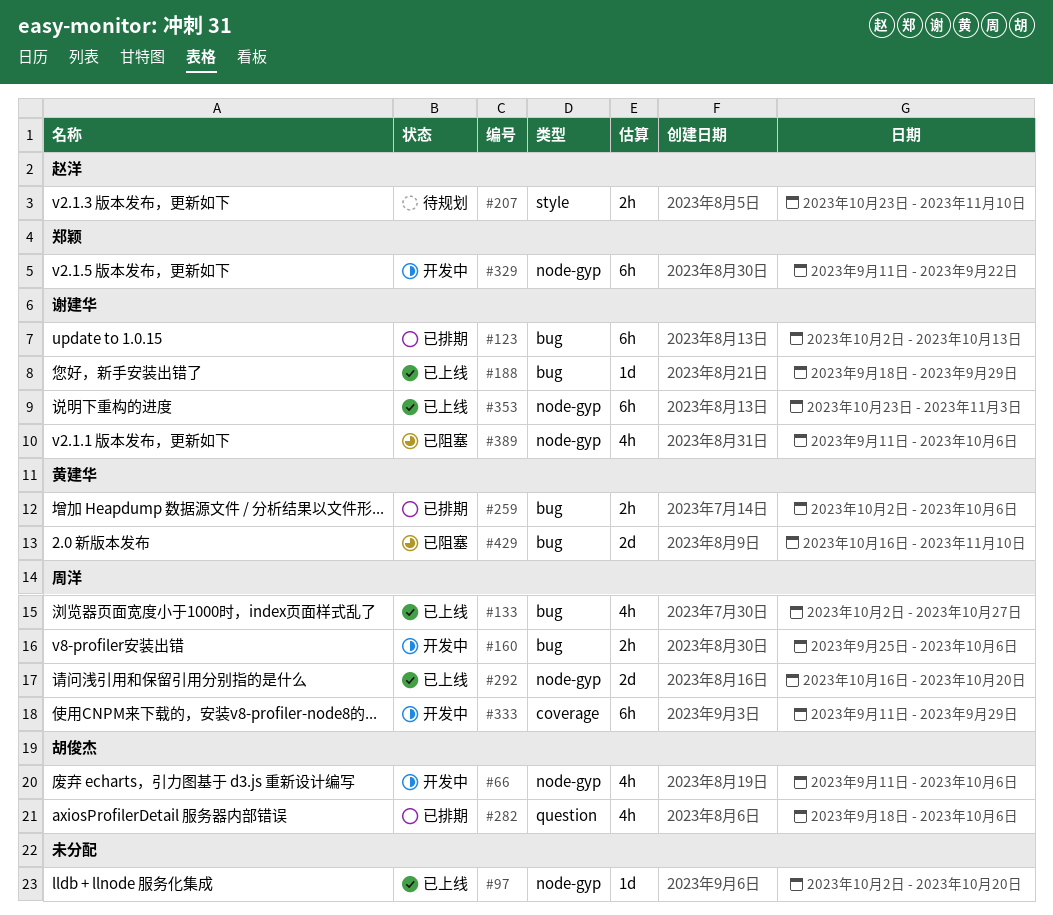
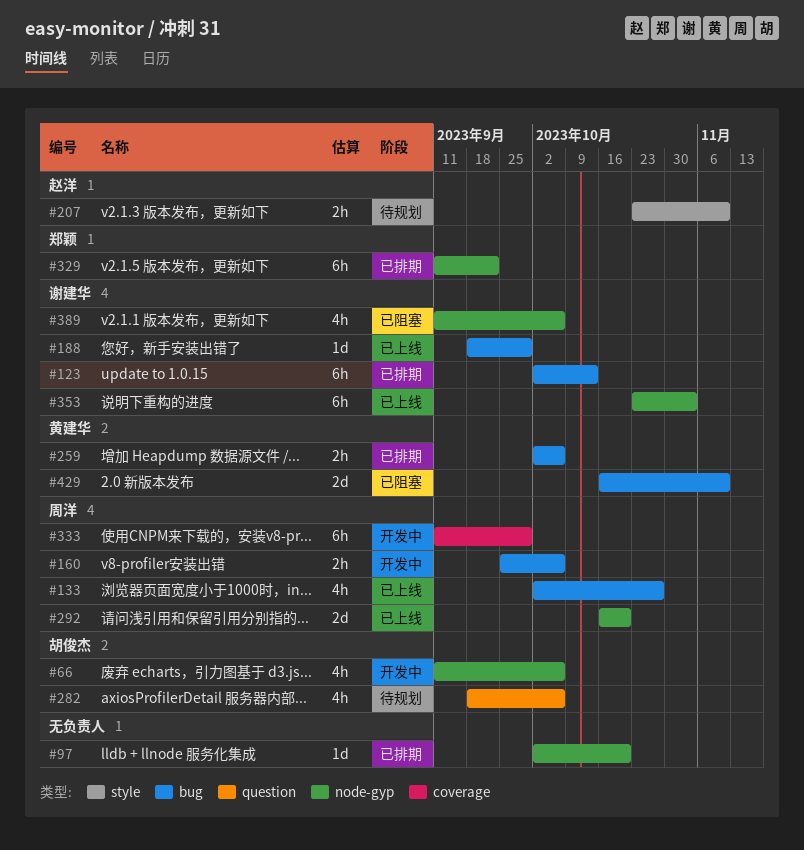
#97, status: 已上线 -> 已排期
#282, status: 已排期 -> 待规划
#329, status: 开发中 -> 已排期

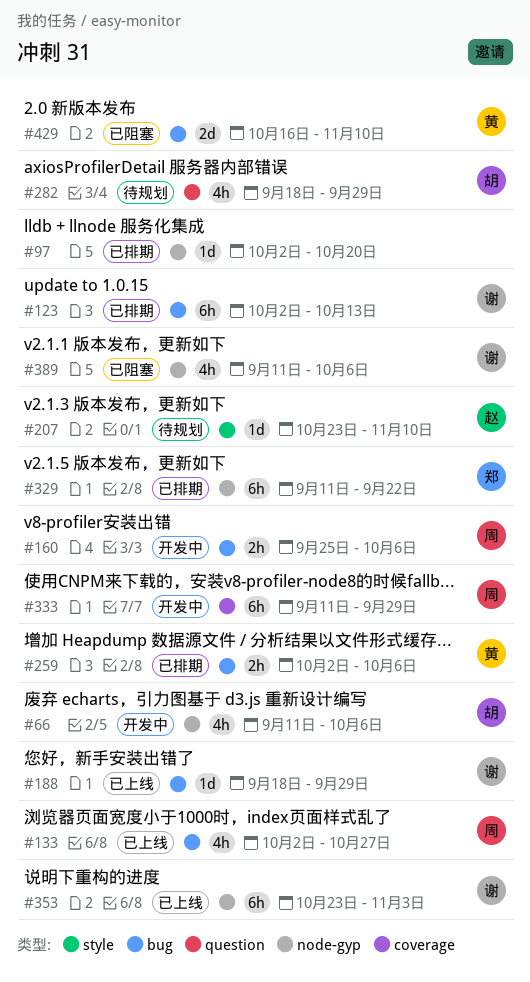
#207, estimate: 2h -> 1d
#282, due: Oct 6 -> Sep 29
#292: present -> none

